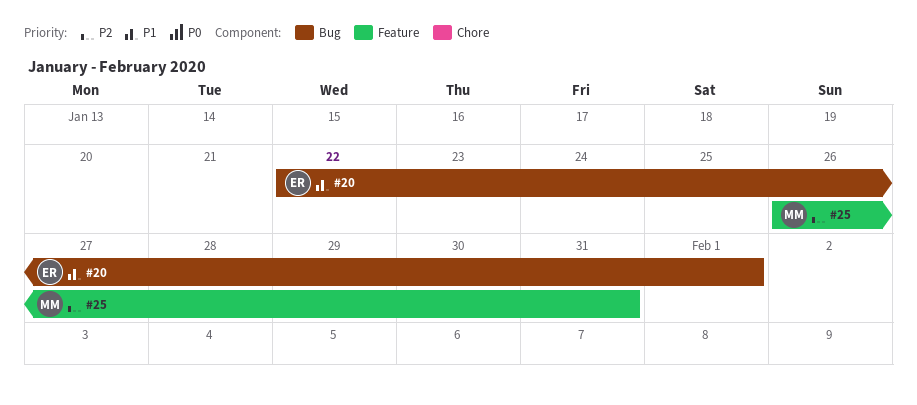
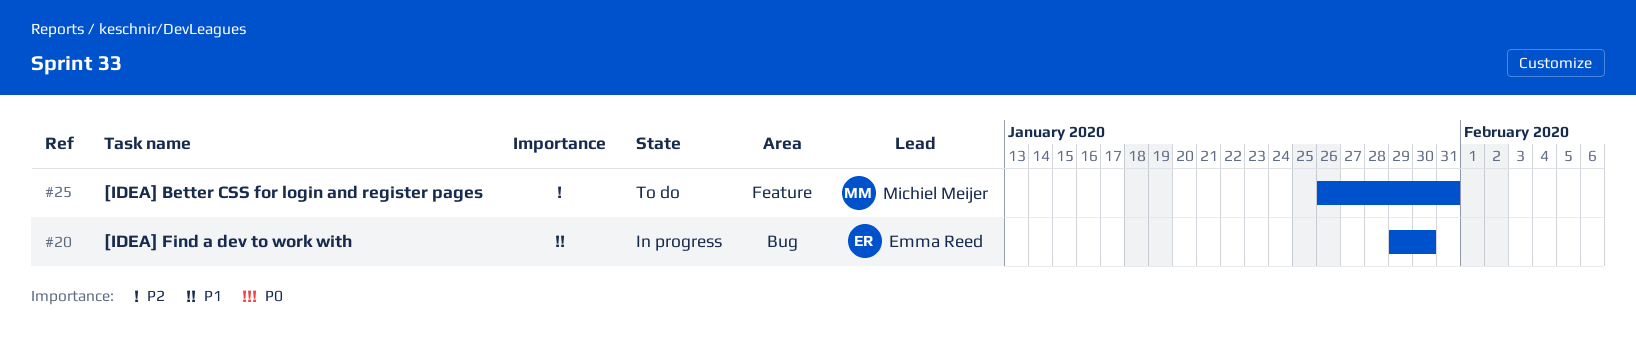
#20, start: Jan 22 -> Jan 29
#20, due: Feb 1 -> Jan 30

